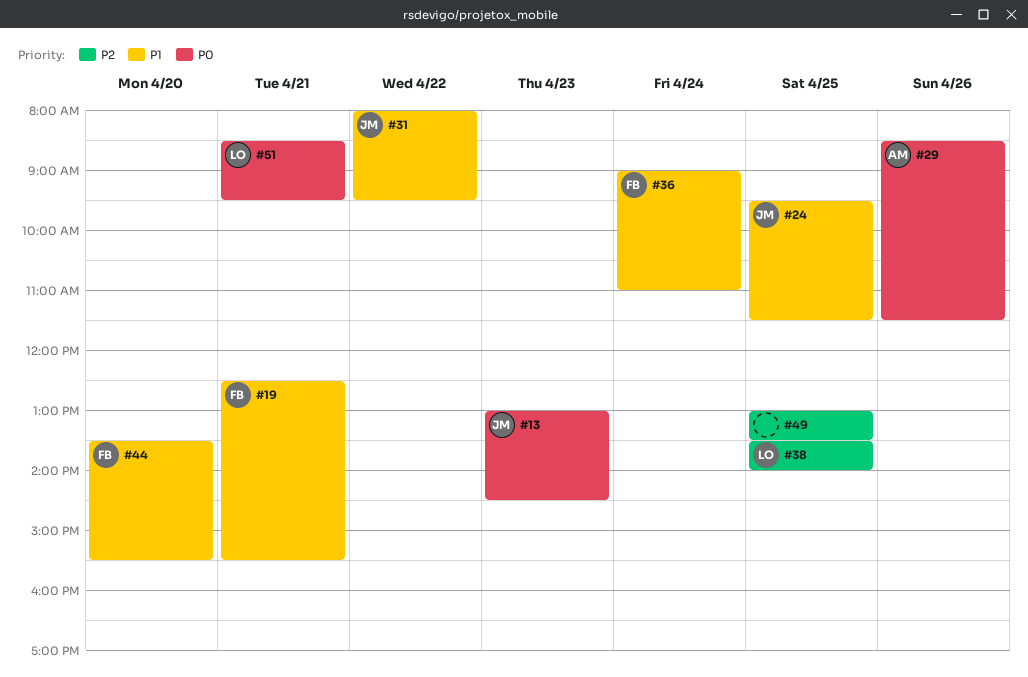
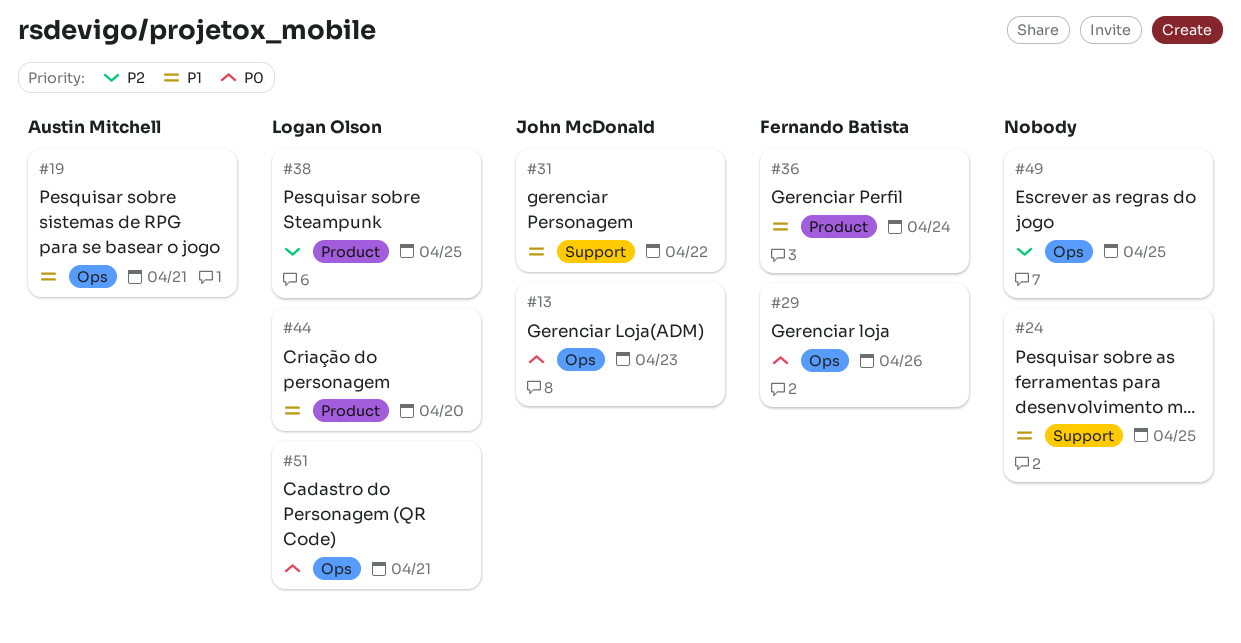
#19, owner: Fernando Batista -> Austin Mitchell
#24, owner: John McDonald -> none
#29, owner: Austin Mitchell -> Fernando Batista
#44, owner: Fernando Batista -> Logan Olson

